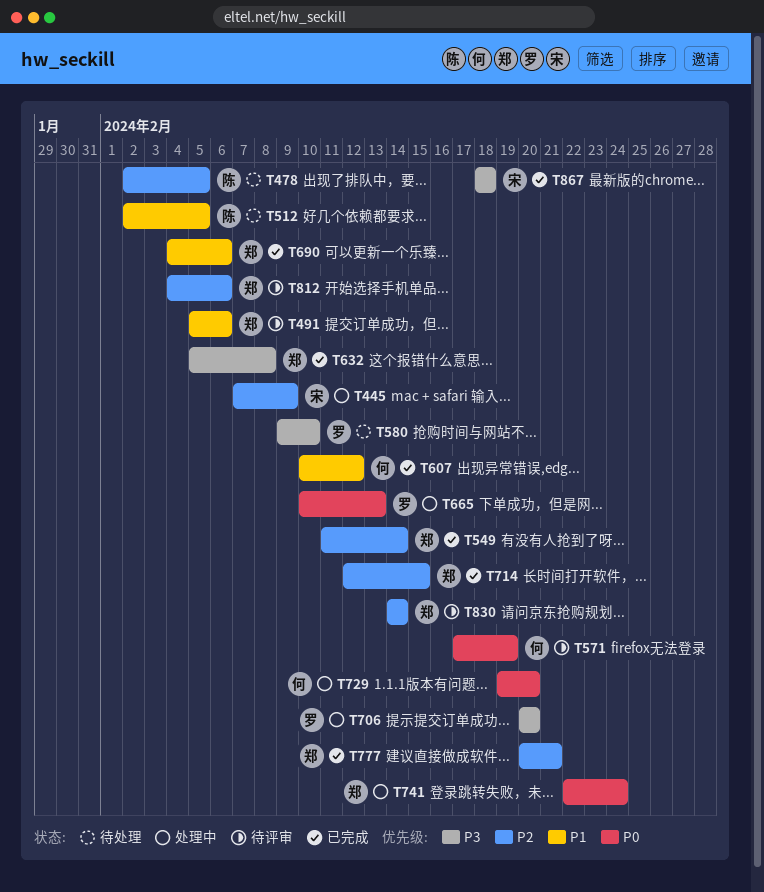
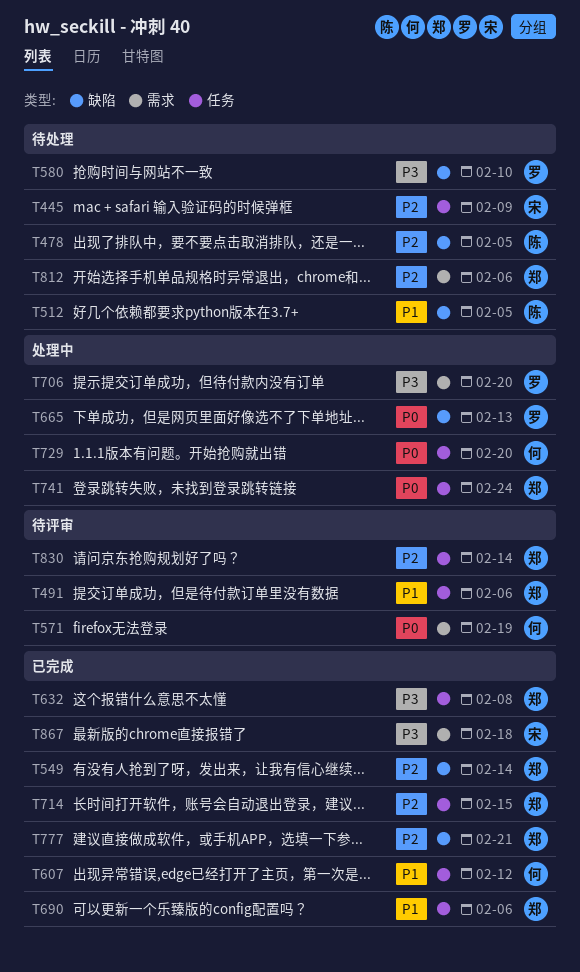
T445, status: 处理中 -> 待处理
T812, status: 待评审 -> 待处理

